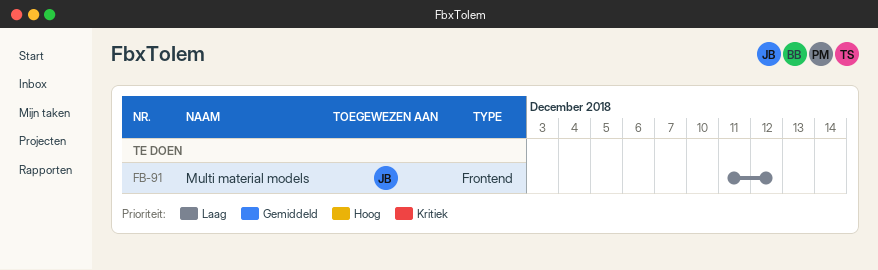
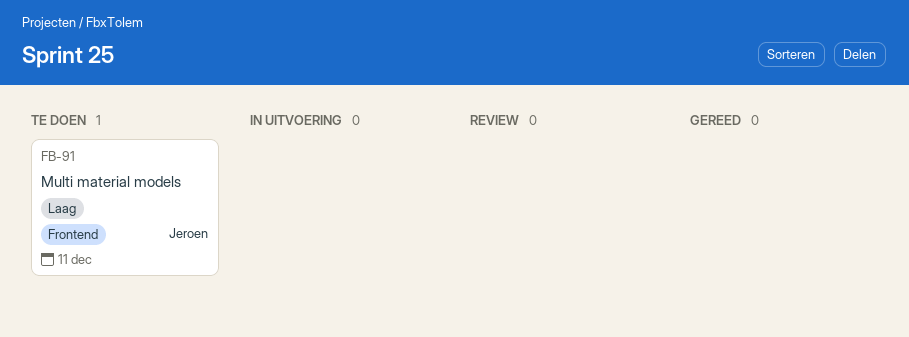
FB-91, due: Dec 12 -> Dec 11

